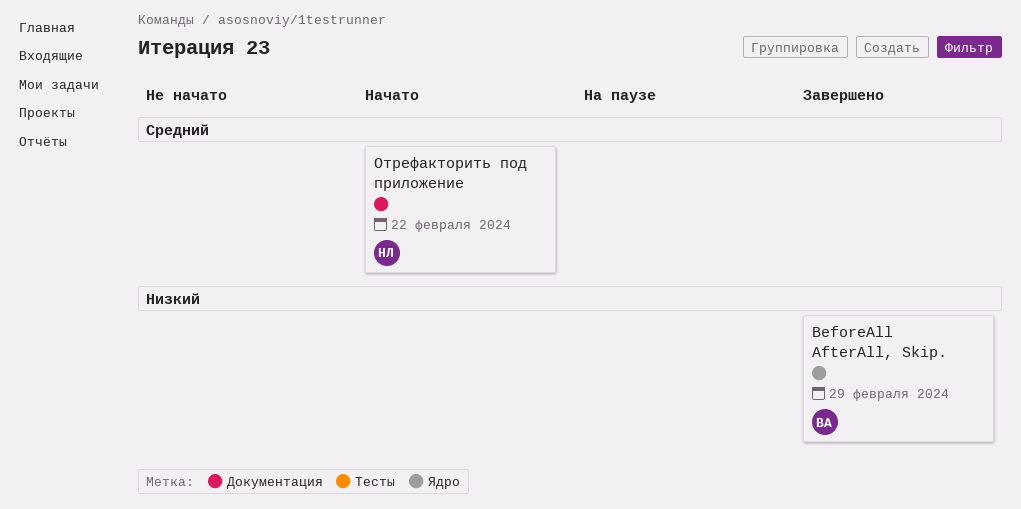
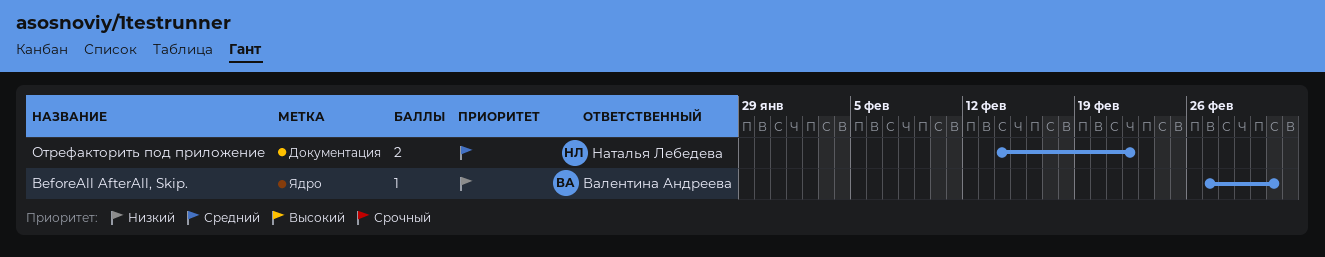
BeforeAll AfterAll, Skip., due: Feb 29 -> Mar 2

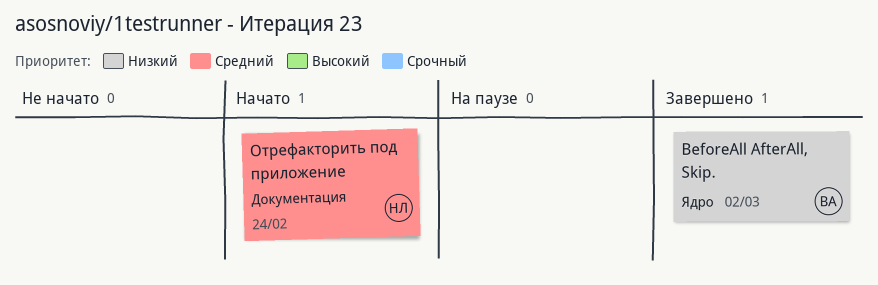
Отрефакторить под приложение, due: Feb 22 -> Feb 24

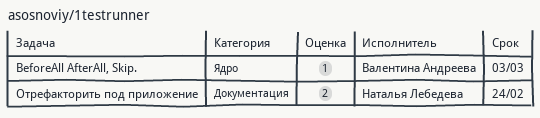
BeforeAll AfterAll, Skip., due: Mar 2 -> Mar 3

